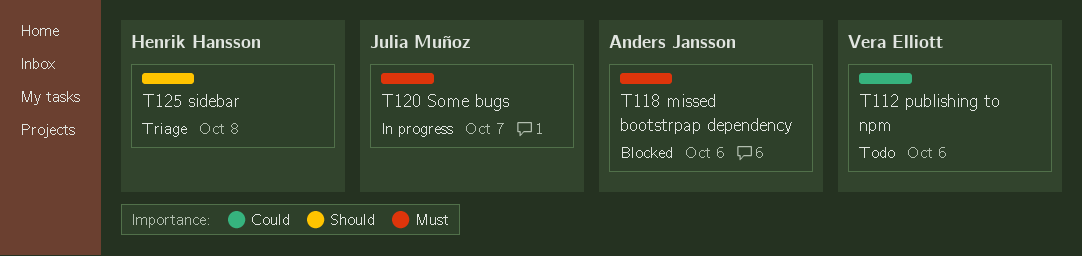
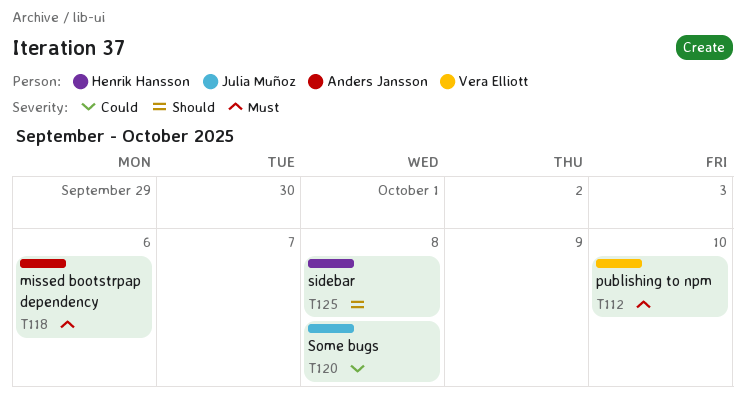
T112, priority: Could -> Must
T112, due: Oct 6 -> Oct 10
T120, priority: Must -> Could
T120, due: Oct 7 -> Oct 8

